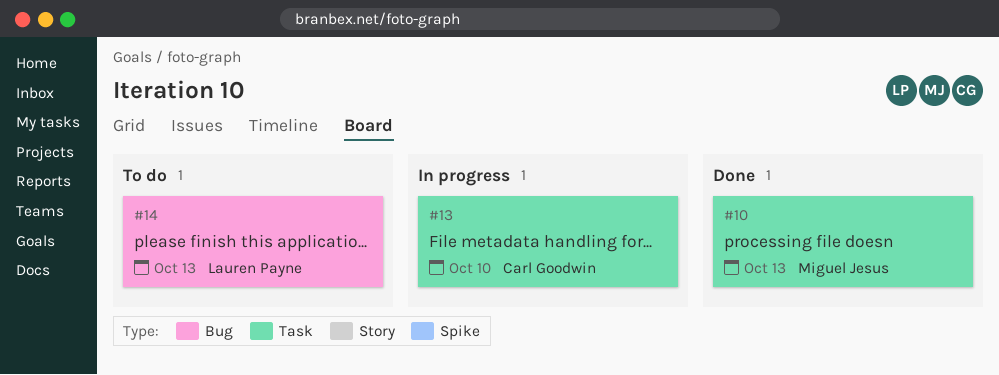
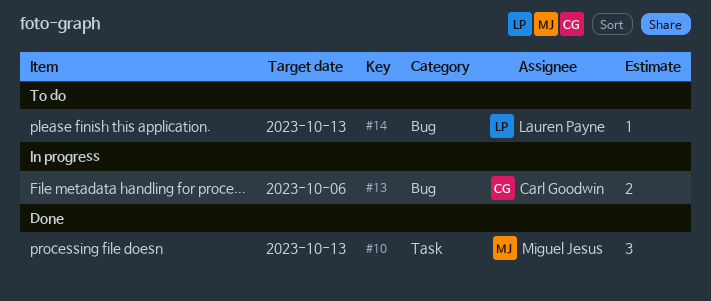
#13, label: Task -> Bug
#13, due: Oct 10 -> Oct 6

